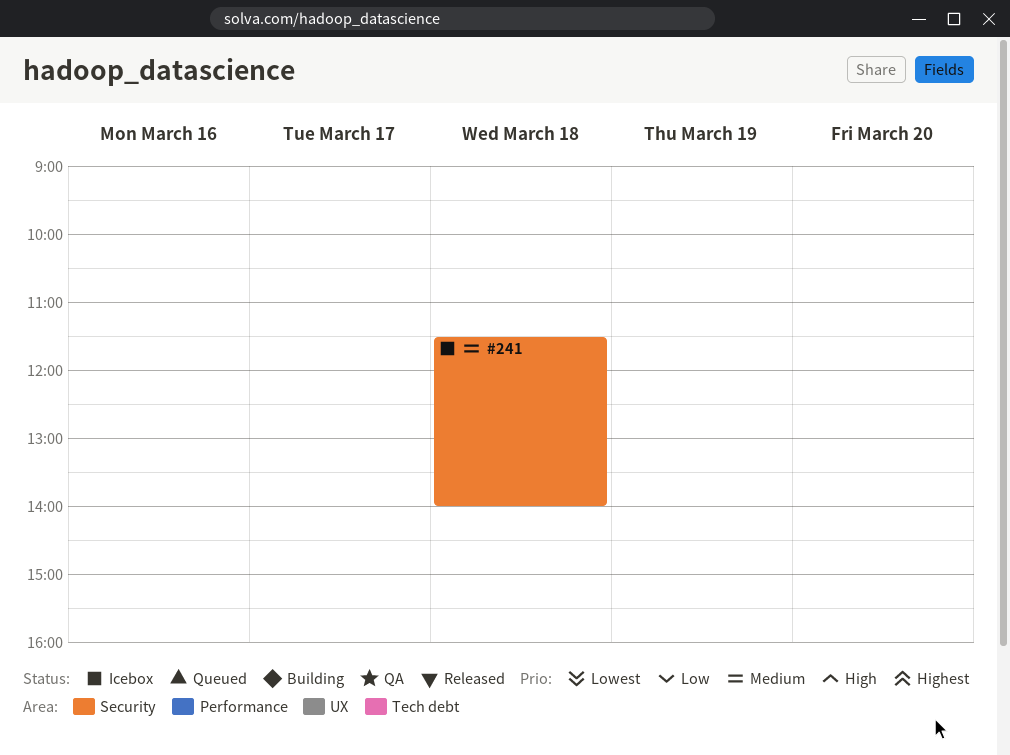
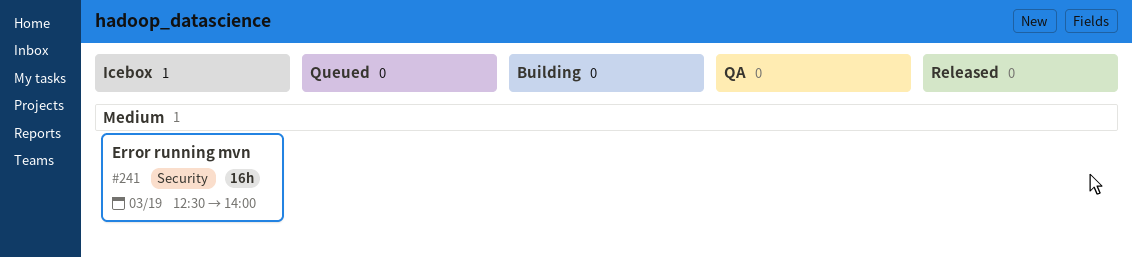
#241, day: Mar 18 -> Mar 19
#241, begins: 11:30 -> 12:30

